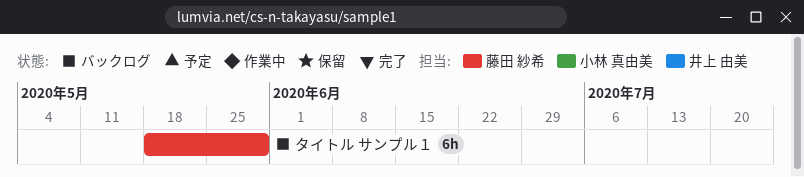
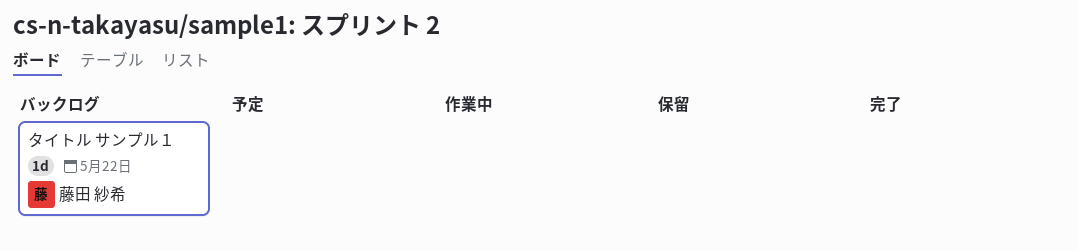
タイトル サンプル１, estimate: 6h -> 1d
タイトル サンプル１, due: May 29 -> May 22

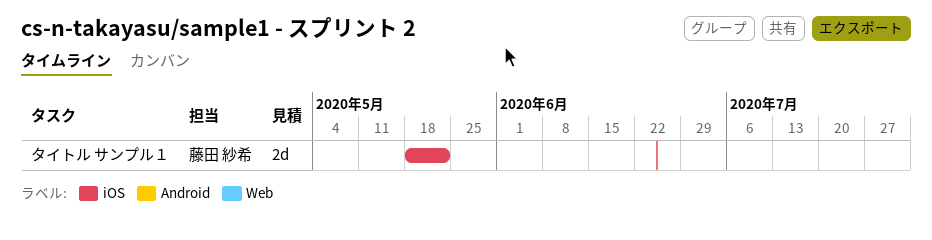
タイトル サンプル１, estimate: 1d -> 2d

